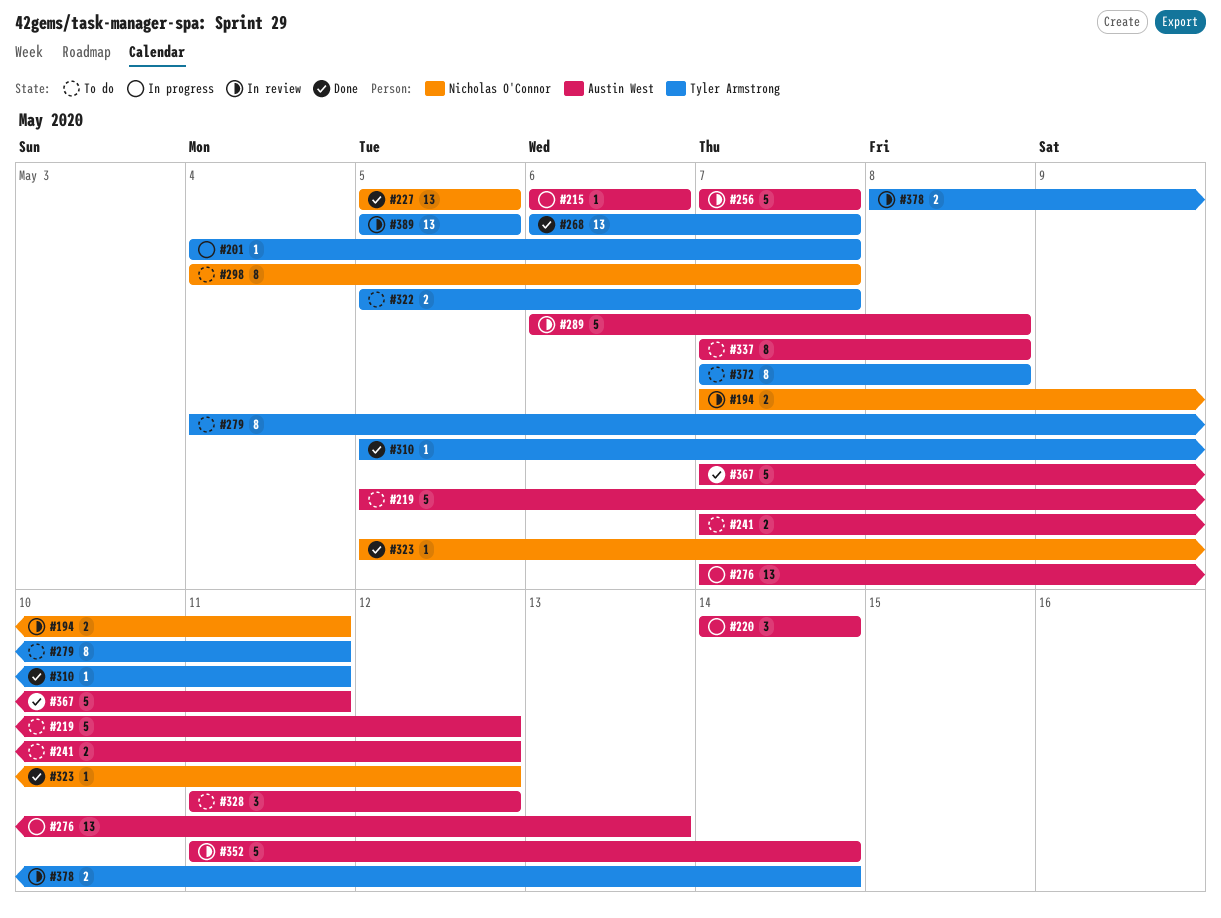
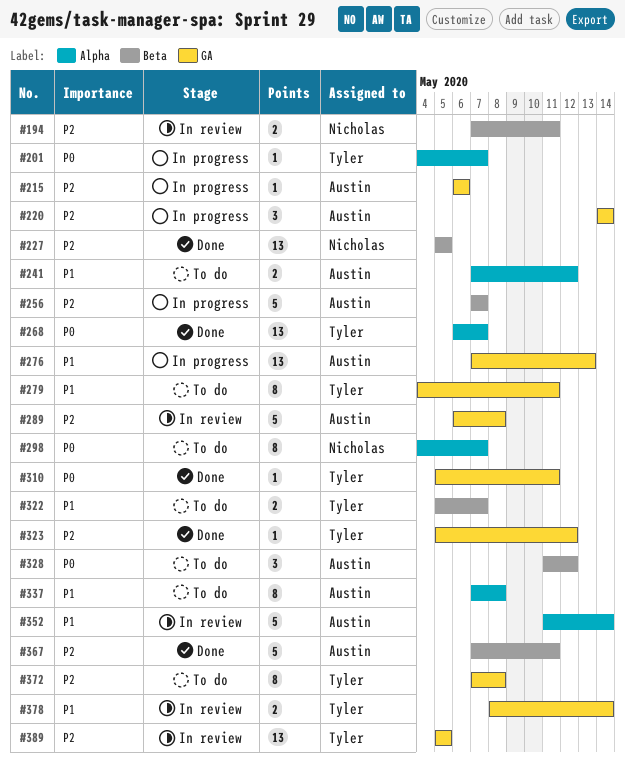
#219: present -> none
#256, status: In review -> In progress
#323, owner: Nicholas O'Connor -> Tyler Armstrong

